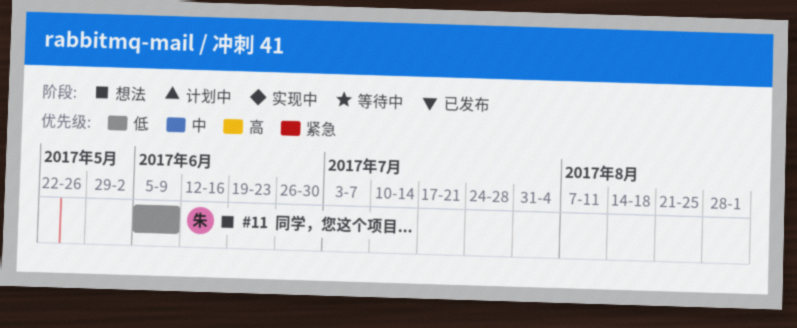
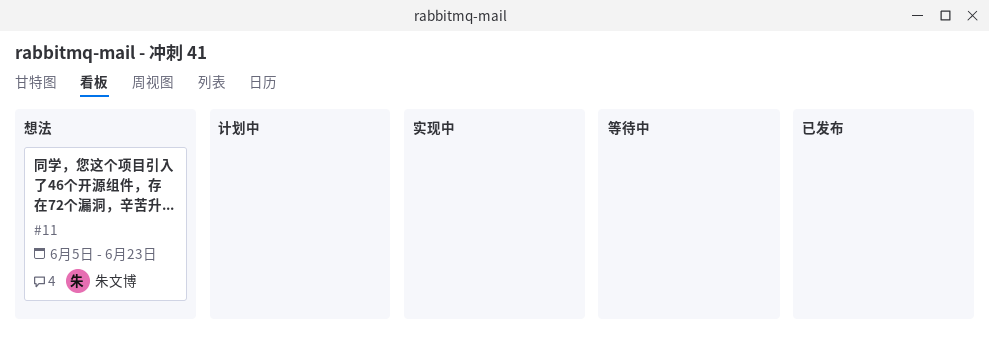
#11, due: Jun 9 -> Jun 23

